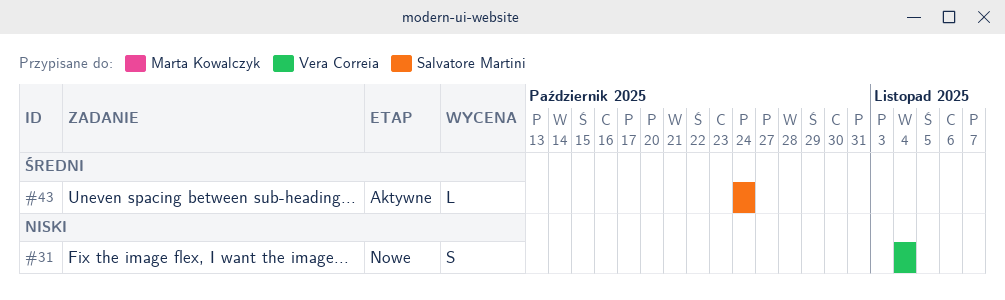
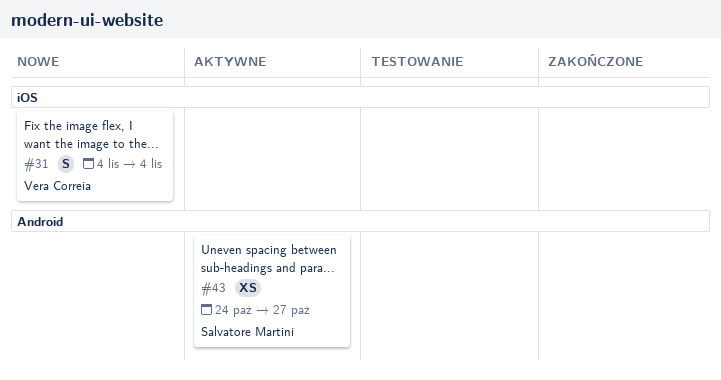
#43, estimate: L -> XS
#43, due: Oct 24 -> Oct 27

